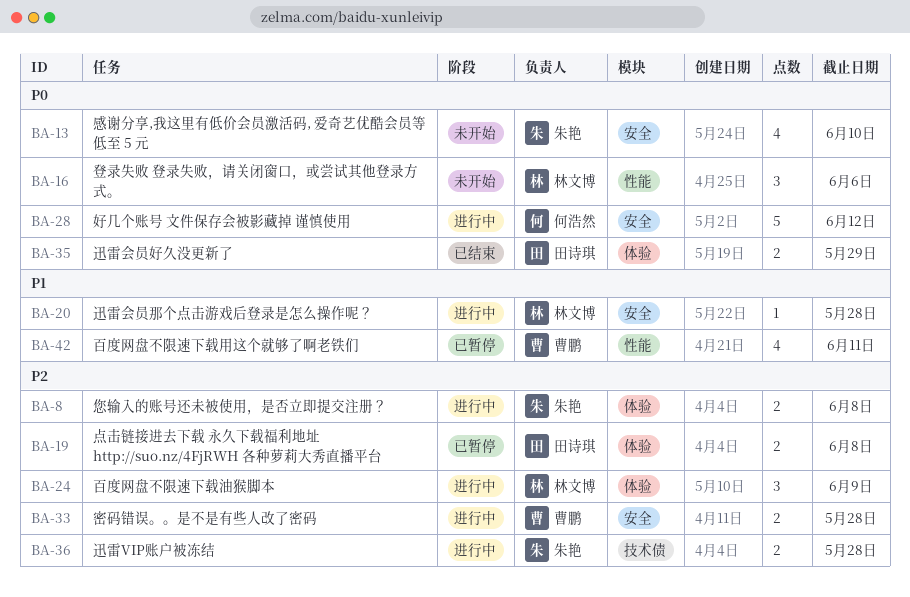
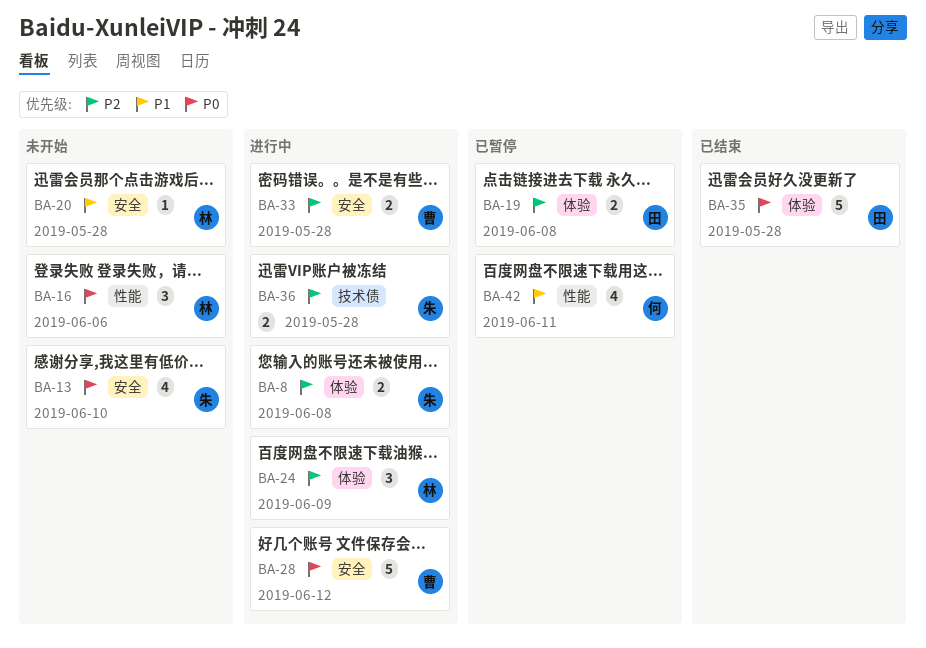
BA-20, status: 进行中 -> 未开始
BA-28, owner: 何浩然 -> 曹鹏
BA-35, estimate: 2 -> 5
BA-35, due: May 29 -> May 28
BA-42, owner: 曹鹏 -> 何浩然

